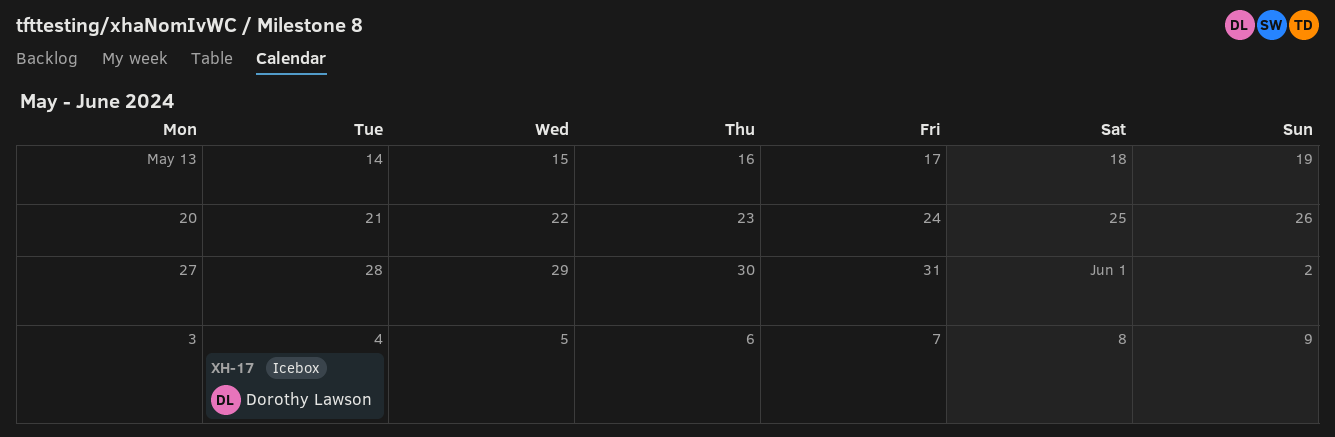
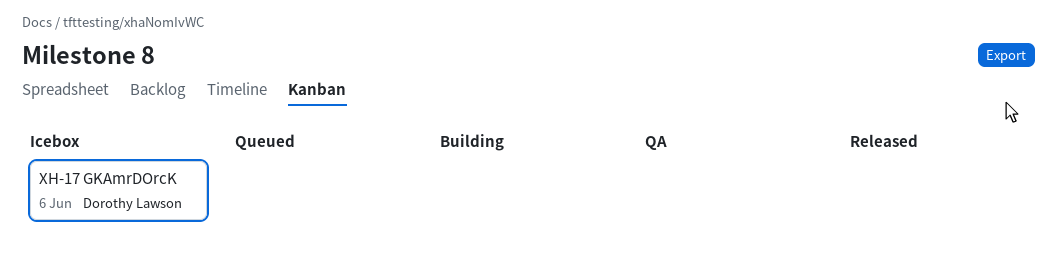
XH-17, due: Jun 4 -> Jun 6

